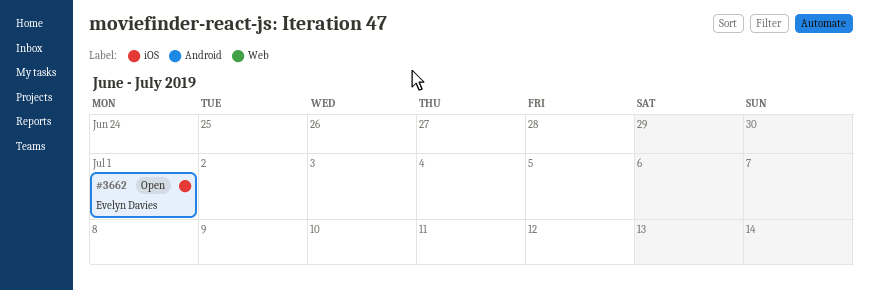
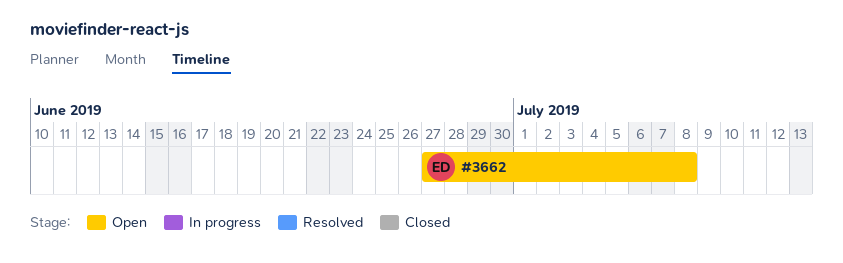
#3662, due: Jul 1 -> Jul 8

